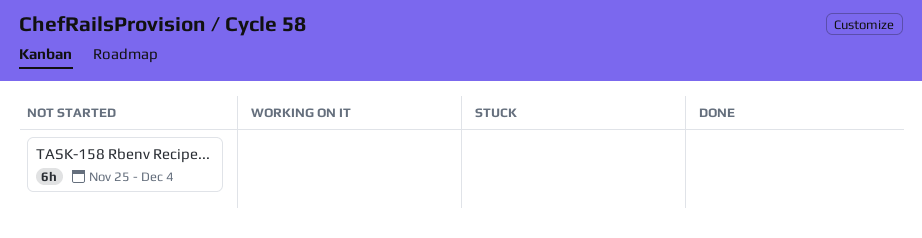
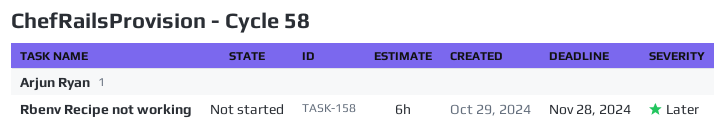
TASK-158, due: Dec 4 -> Nov 28

